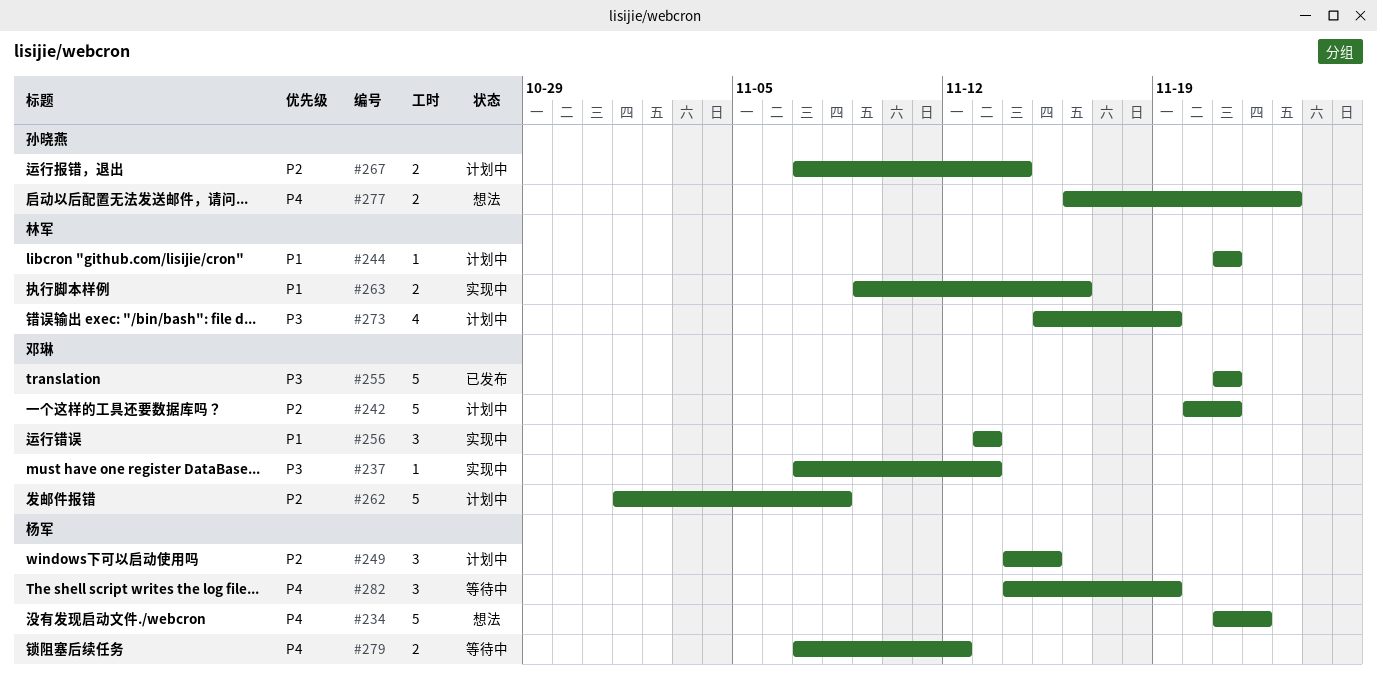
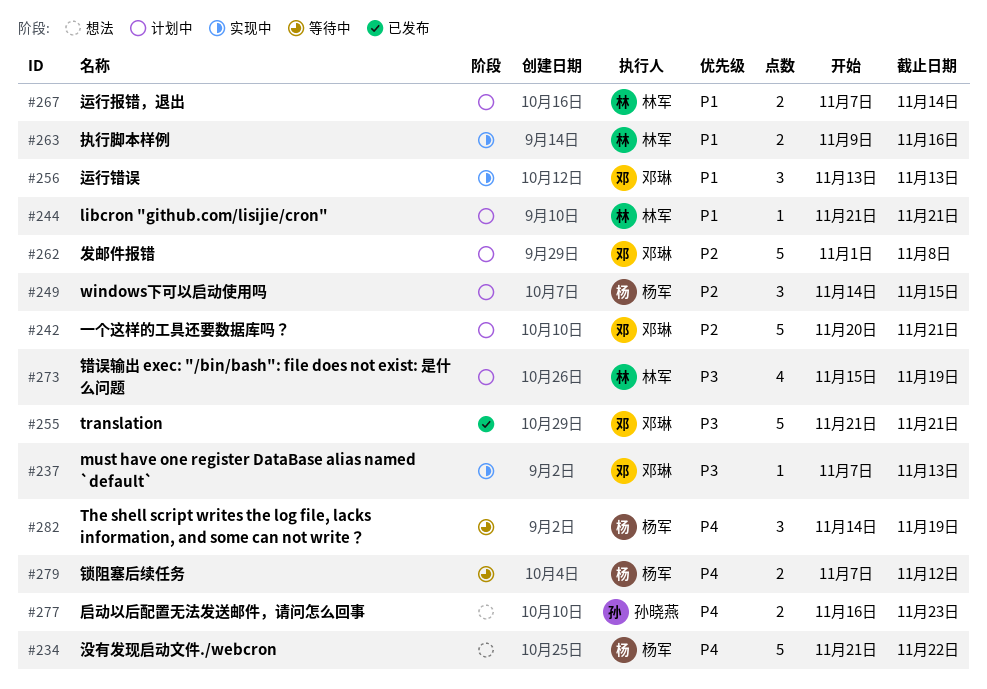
#267, owner: 孙晓燕 -> 林军
#267, priority: P2 -> P1

